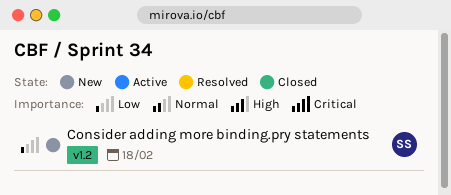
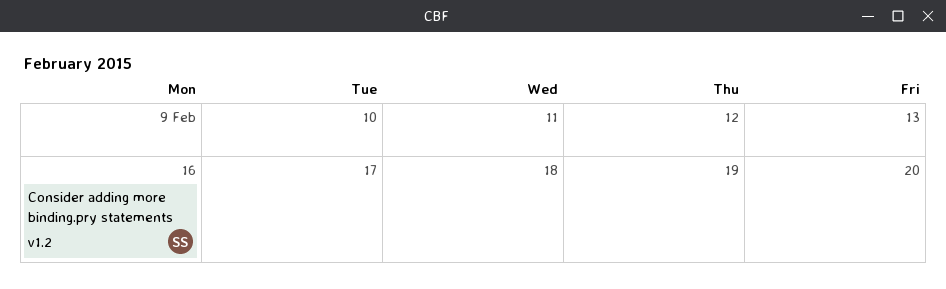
Consider adding more binding.pry statements, due: Feb 18 -> Feb 16

